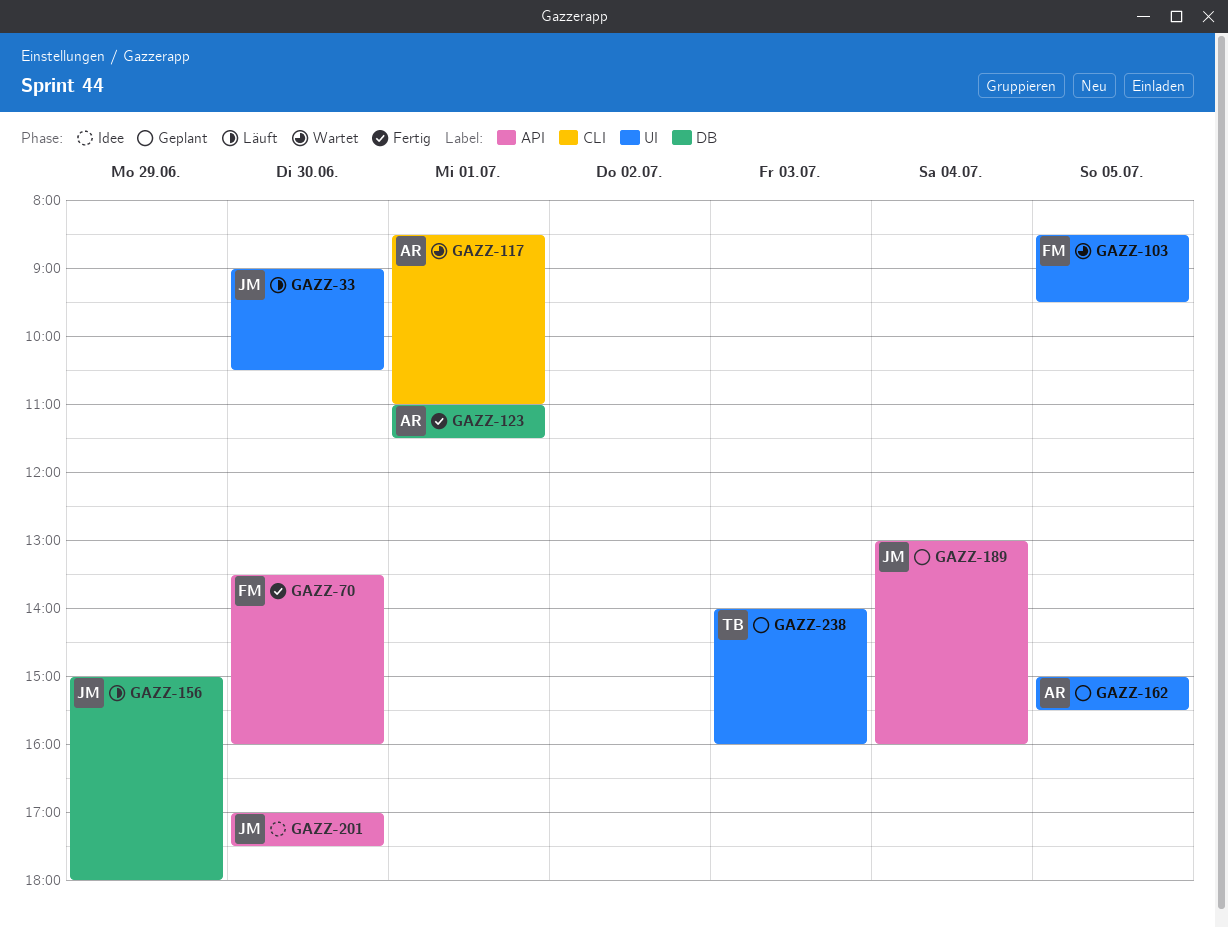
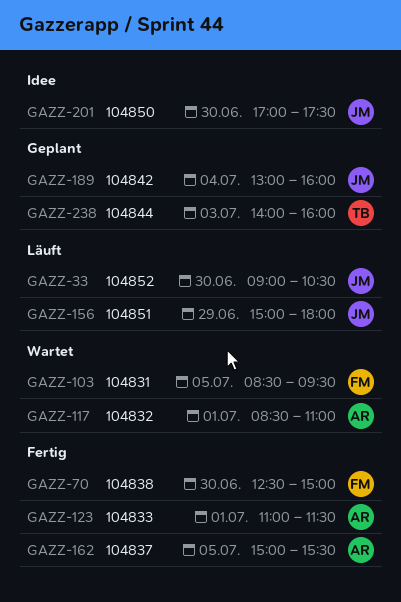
GAZZ-70, begins: 13:30 -> 12:30
GAZZ-70, ends: 16:00 -> 15:00
GAZZ-162, status: Geplant -> Fertig

